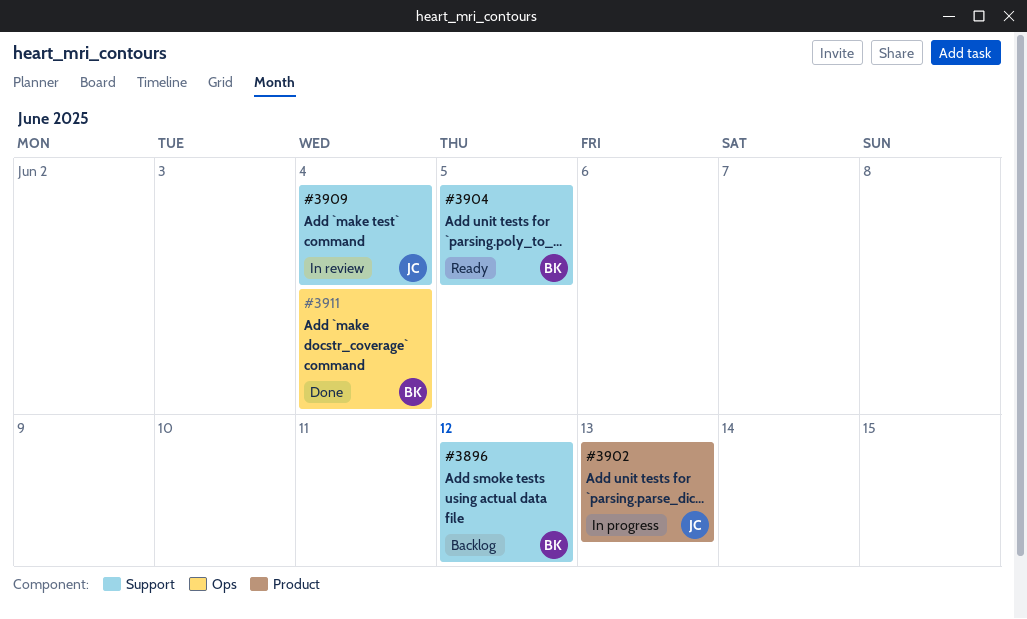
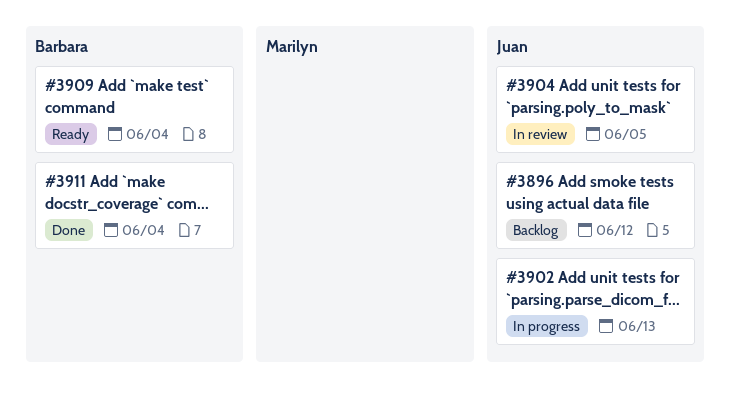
#3896, owner: Barbara -> Juan
#3904, status: Ready -> In review
#3904, owner: Barbara -> Juan
#3909, status: In review -> Ready
#3909, owner: Juan -> Barbara

